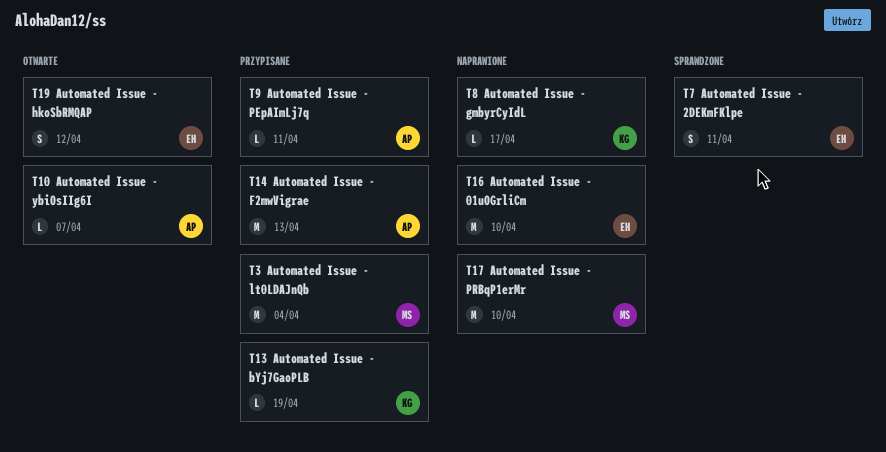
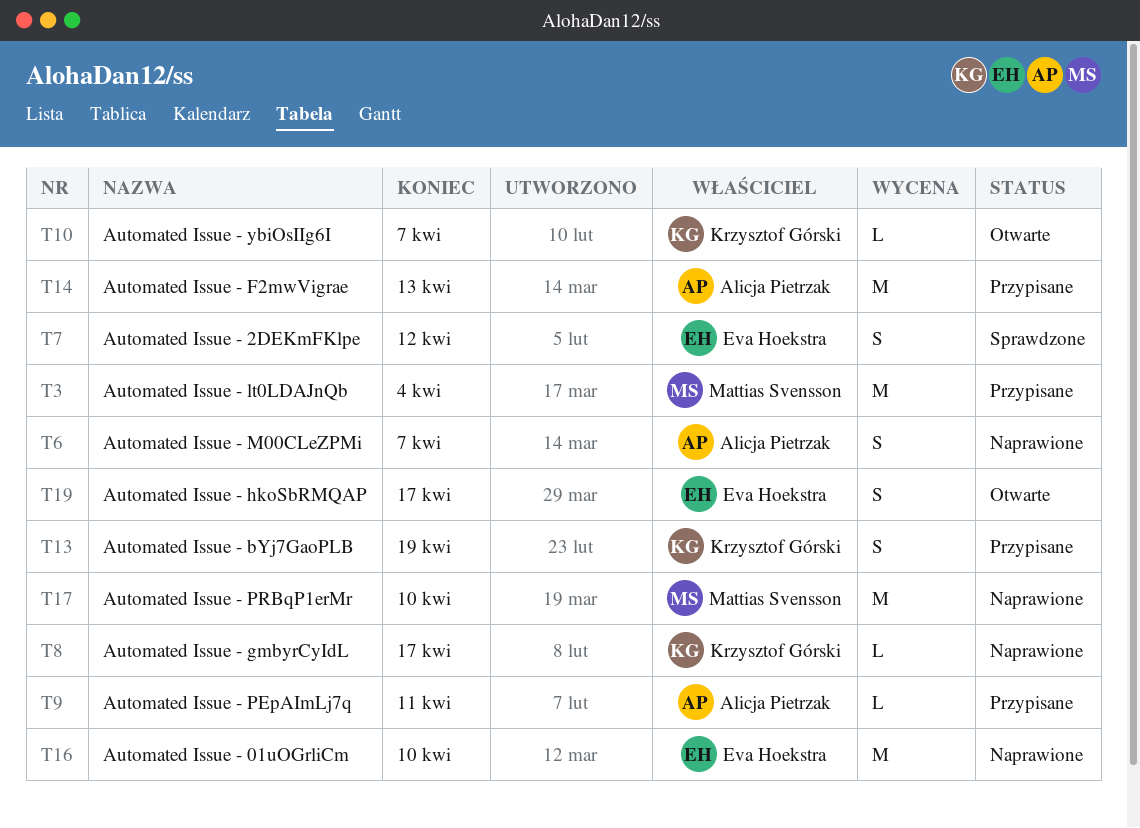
T6: none -> present
T7, due: Apr 11 -> Apr 12
T10, owner: Alicja Pietrzak -> Krzysztof Górski
T13, estimate: L -> S
T19, due: Apr 12 -> Apr 17

